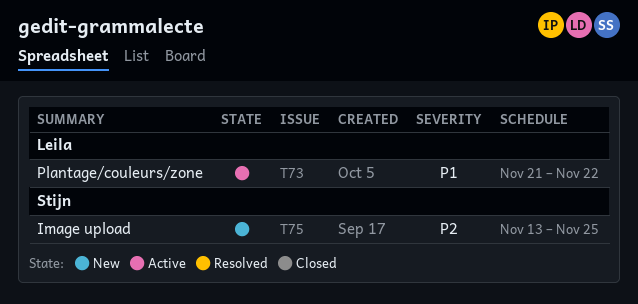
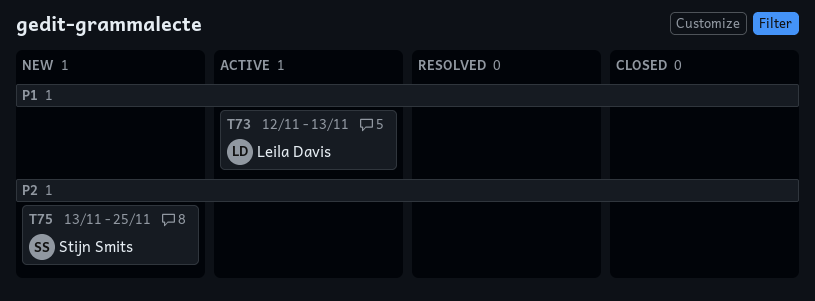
T73, start: Nov 21 -> Nov 12
T73, due: Nov 22 -> Nov 13

